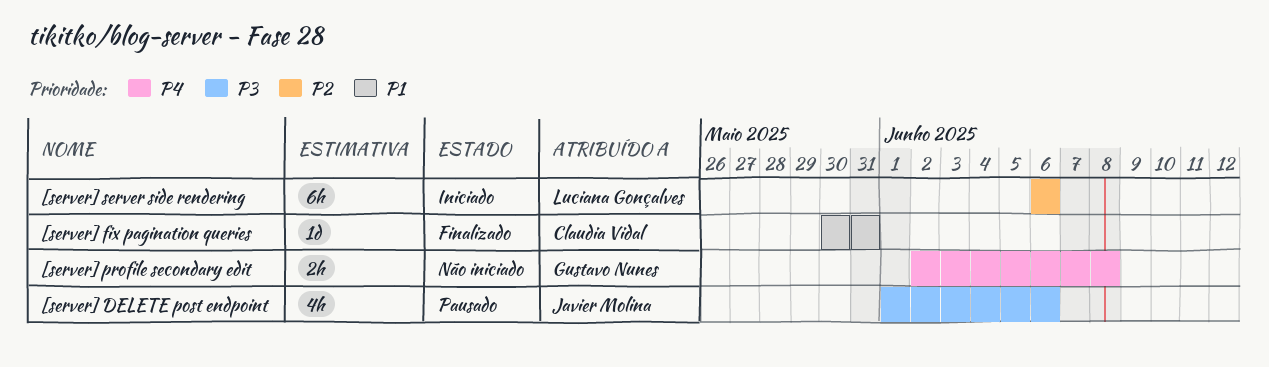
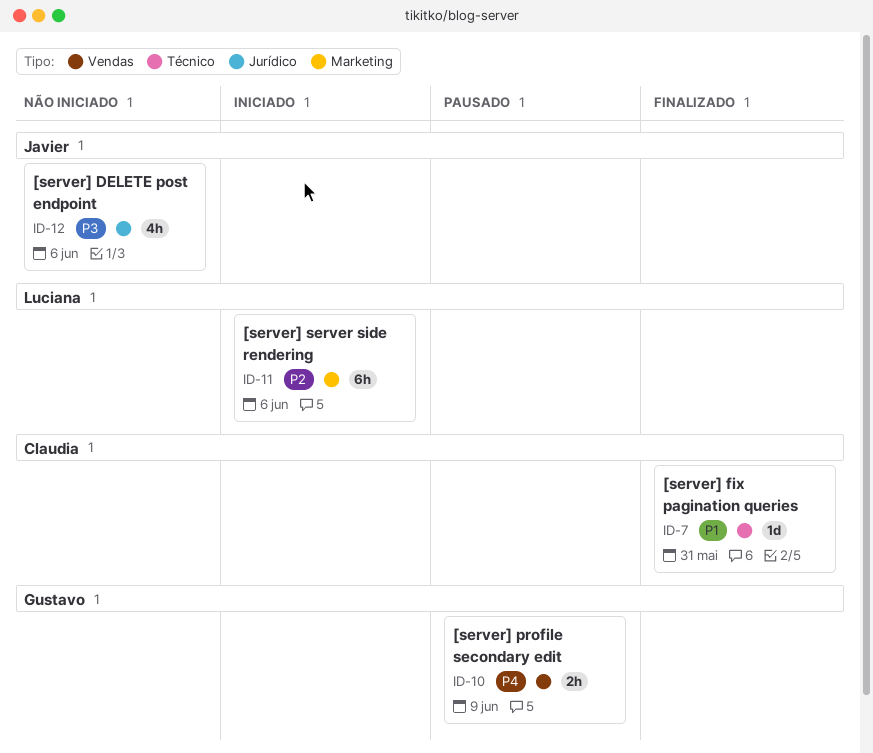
[server] DELETE post endpoint, status: Pausado -> Não iniciado
[server] profile secondary edit, status: Não iniciado -> Pausado
[server] profile secondary edit, due: Jun 8 -> Jun 9

